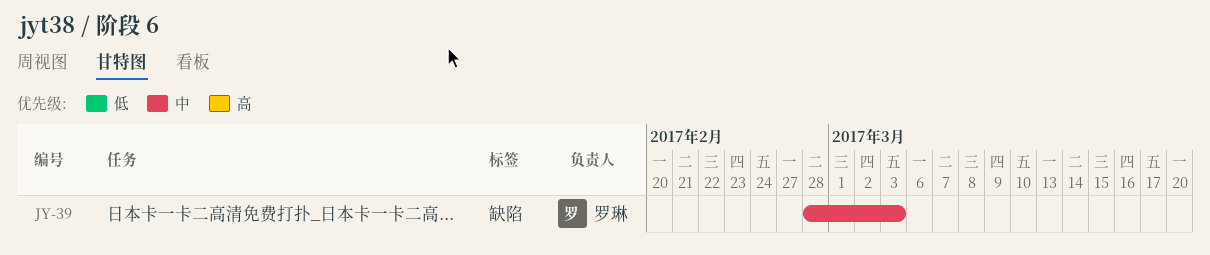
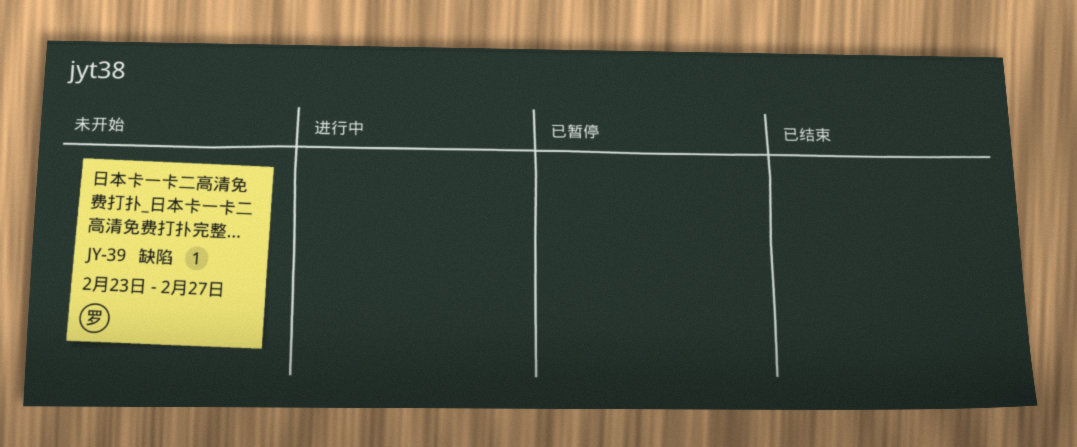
JY-39, start: Feb 28 -> Feb 23
JY-39, due: Mar 3 -> Feb 27

